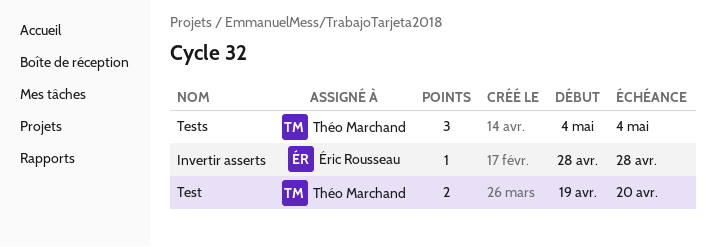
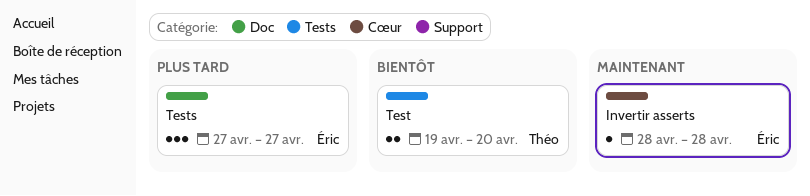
Tests, owner: Théo Marchand -> Éric Rousseau
Tests, start: May 4 -> Apr 27
Tests, due: May 4 -> Apr 27

